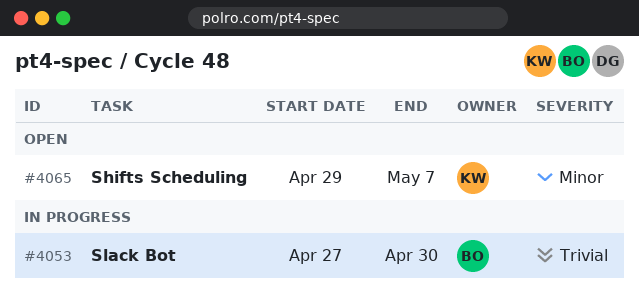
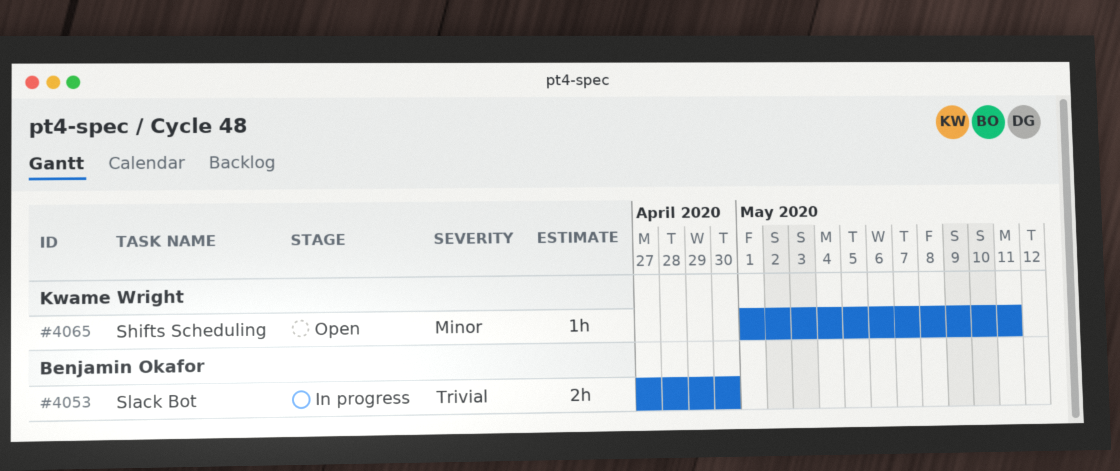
#4065, start: Apr 29 -> May 1
#4065, due: May 7 -> May 11

